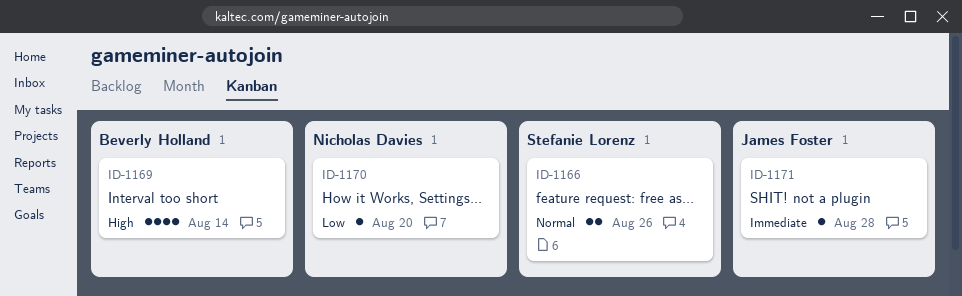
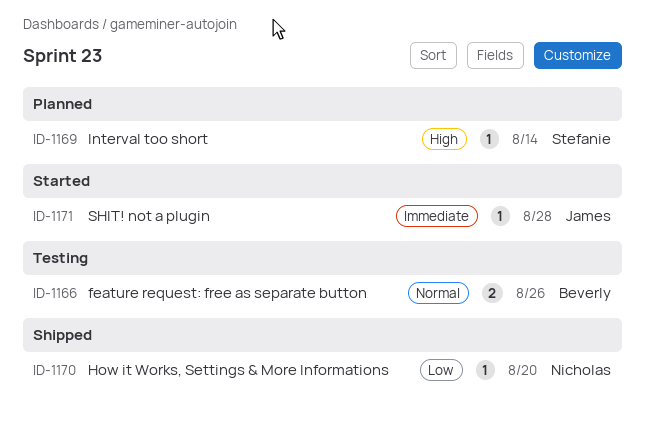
ID-1166, owner: Stefanie Lorenz -> Beverly Holland
ID-1169, owner: Beverly Holland -> Stefanie Lorenz
ID-1169, estimate: 4 -> 1

